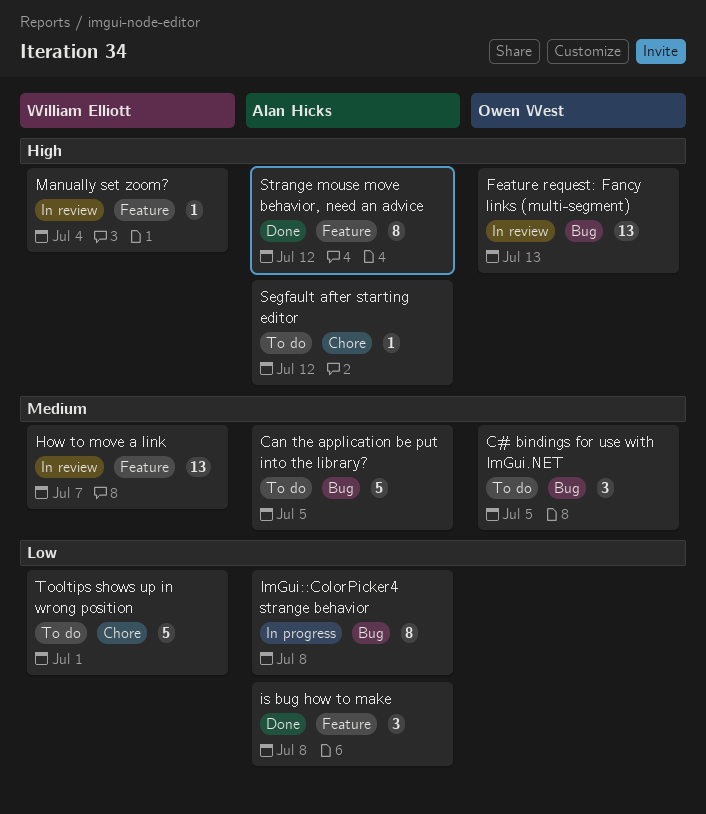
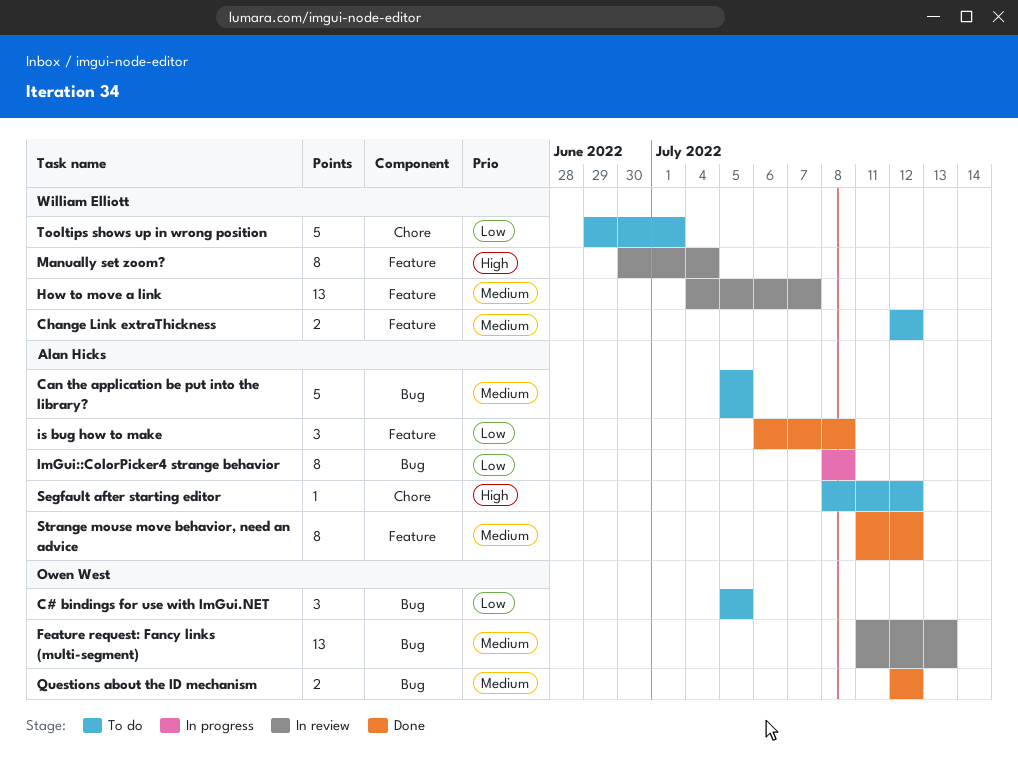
C# bindings for use with ImGui.NET, priority: Medium -> Low
Change Link extraThickness: none -> present
Feature request: Fancy links (multi-segment), priority: High -> Medium
Manually set zoom?, estimate: 1 -> 8
Questions about the ID mechanism: none -> present
Strange mouse move behavior, need an advice, priority: High -> Medium

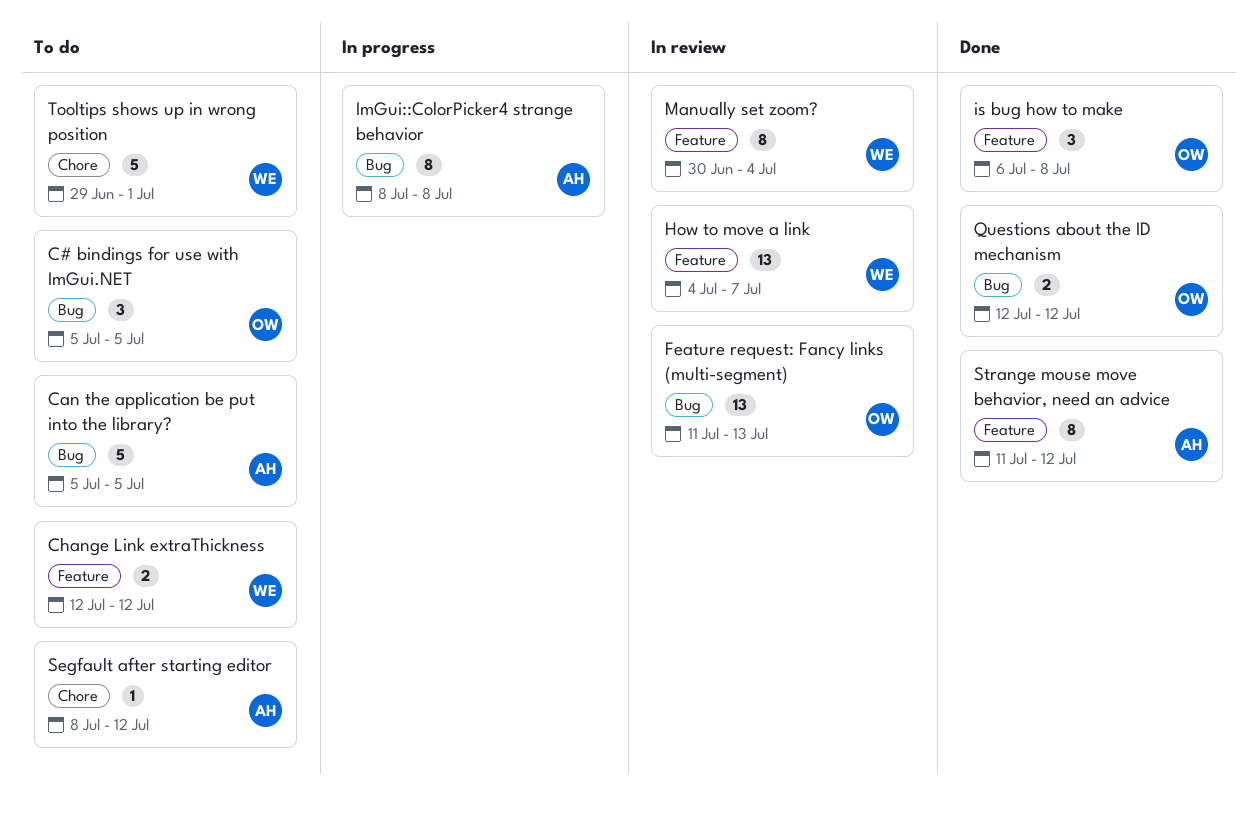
is bug how to make, owner: Alan Hicks -> Owen West

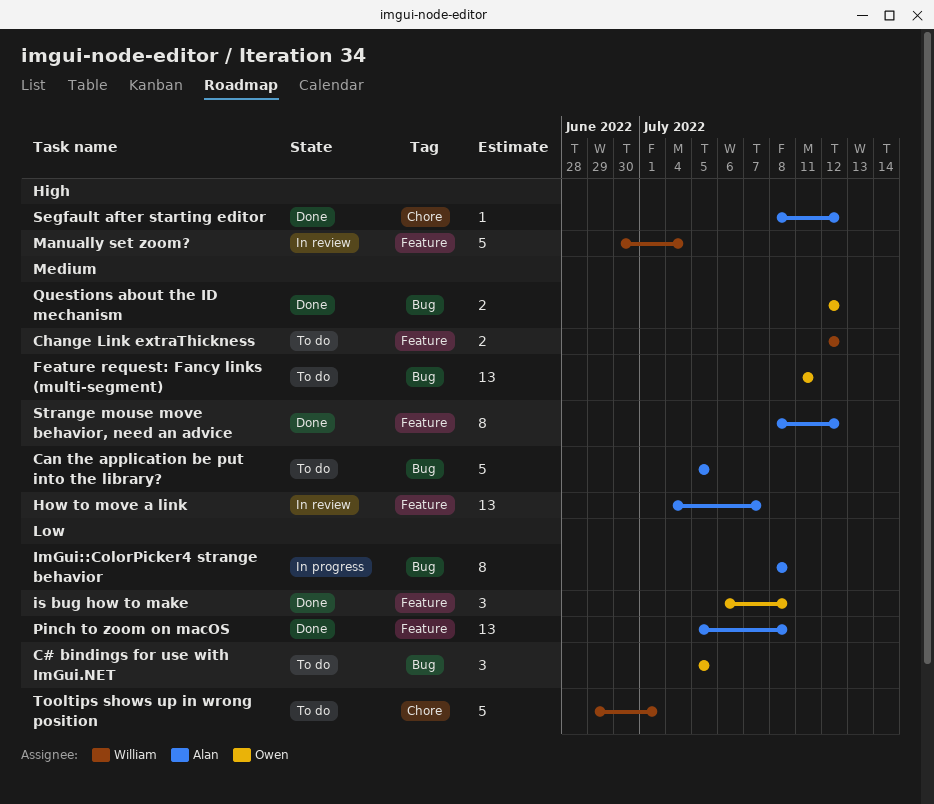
Feature request: Fancy links (multi-segment), status: In review -> To do
Feature request: Fancy links (multi-segment), due: Jul 13 -> Jul 11
How to move a link, owner: William -> Alan
Manually set zoom?, estimate: 8 -> 5
Pinch to zoom on macOS: none -> present
Segfault after starting editor, status: To do -> Done
Strange mouse move behavior, need an advice, start: Jul 11 -> Jul 8

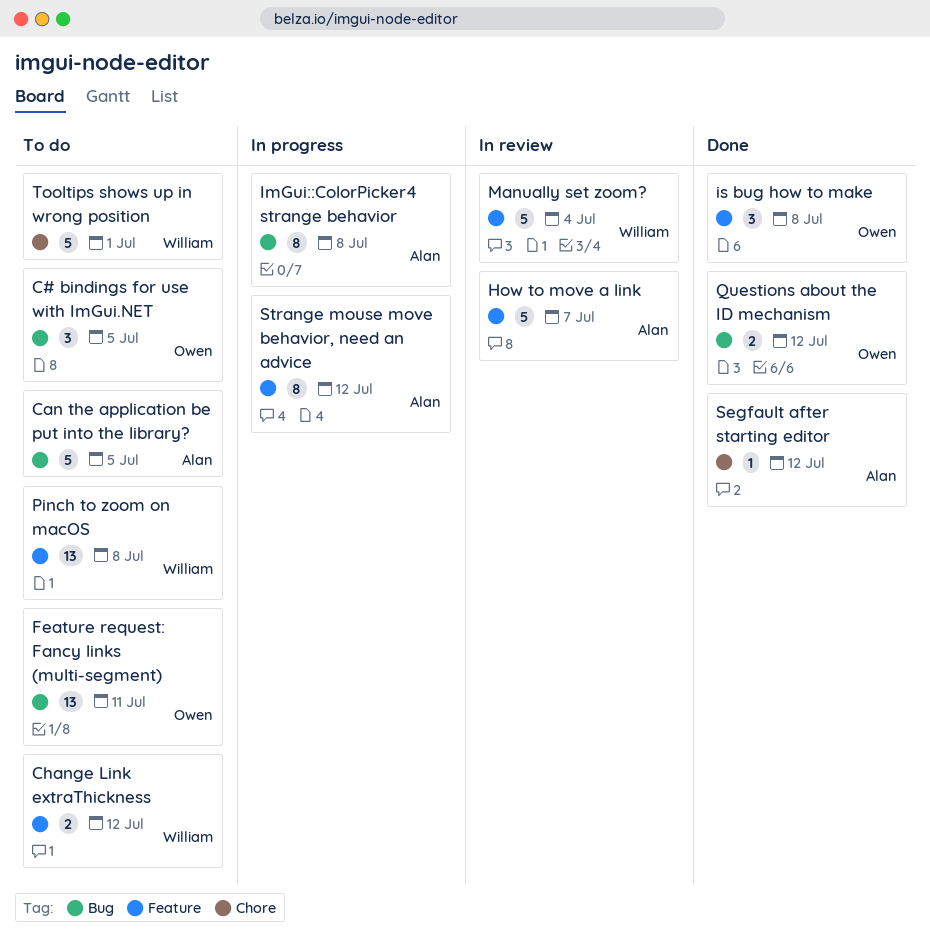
How to move a link, estimate: 13 -> 5
Pinch to zoom on macOS, status: Done -> To do
Pinch to zoom on macOS, owner: Alan -> William
Strange mouse move behavior, need an advice, status: Done -> In progress

